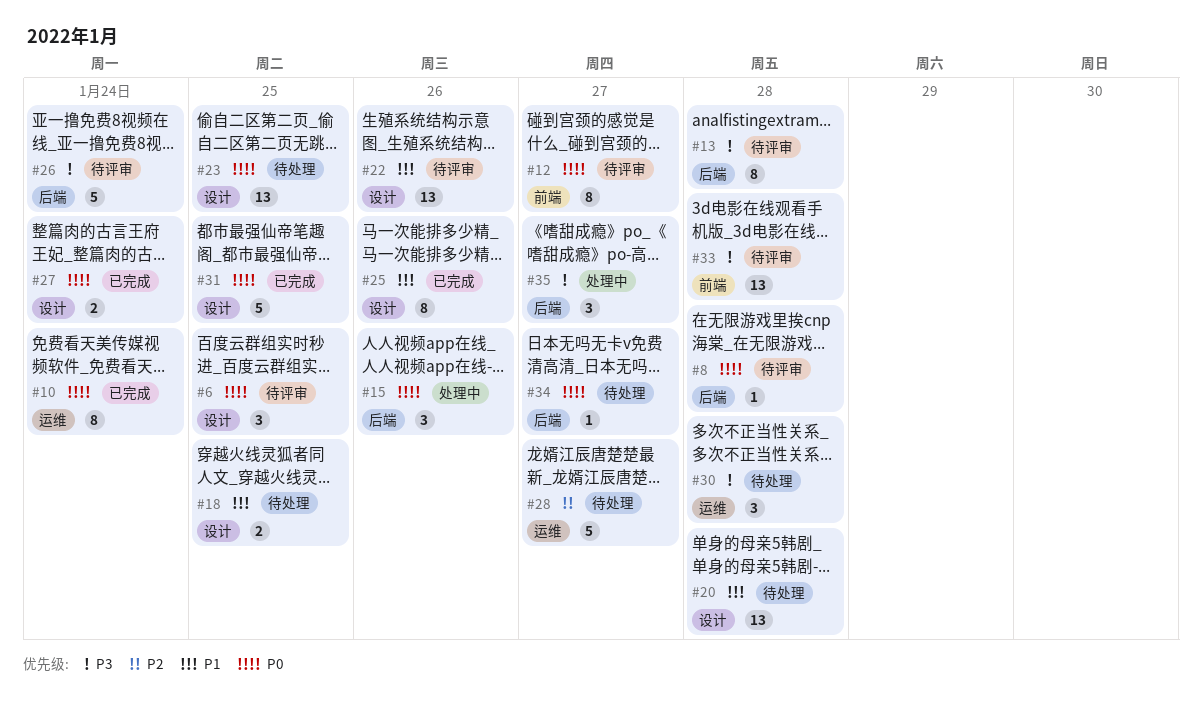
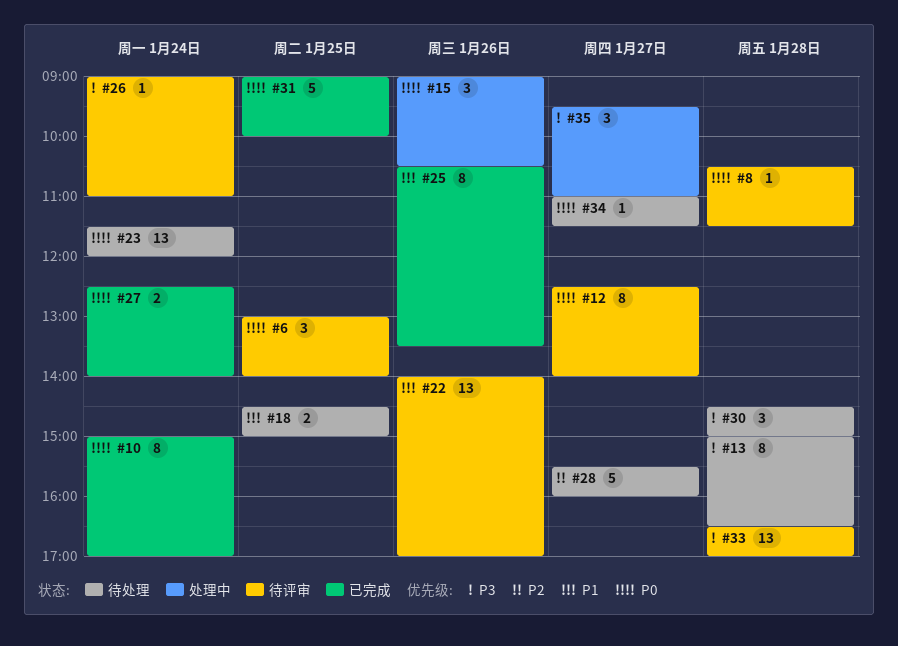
#13, status: 待评审 -> 待处理
#20: present -> none
#23, day: Jan 25 -> Jan 24
#26, estimate: 5 -> 1

